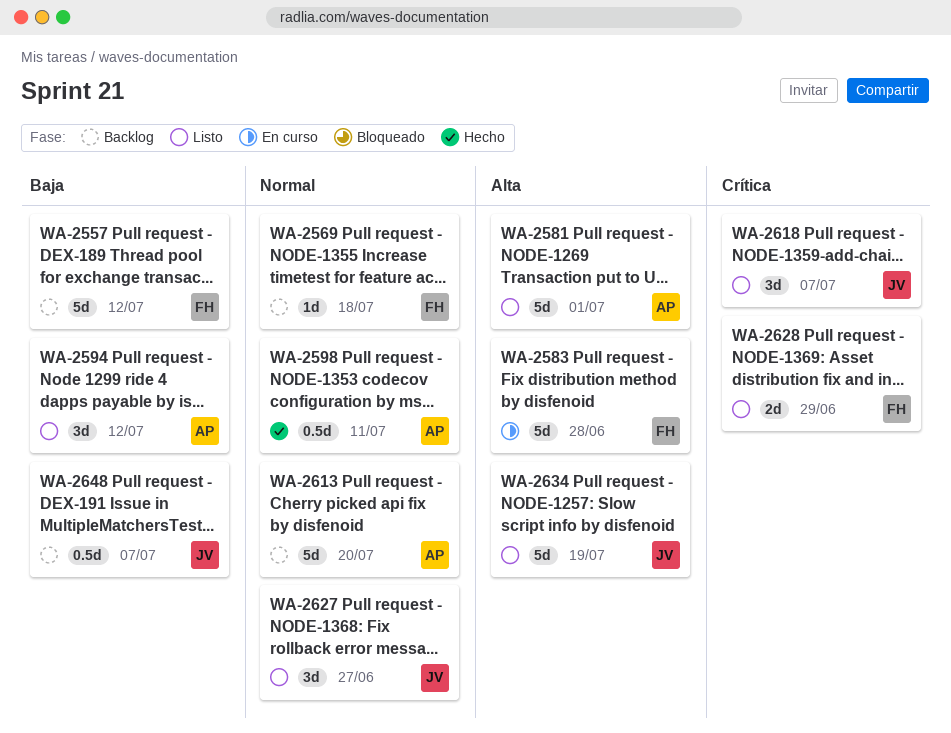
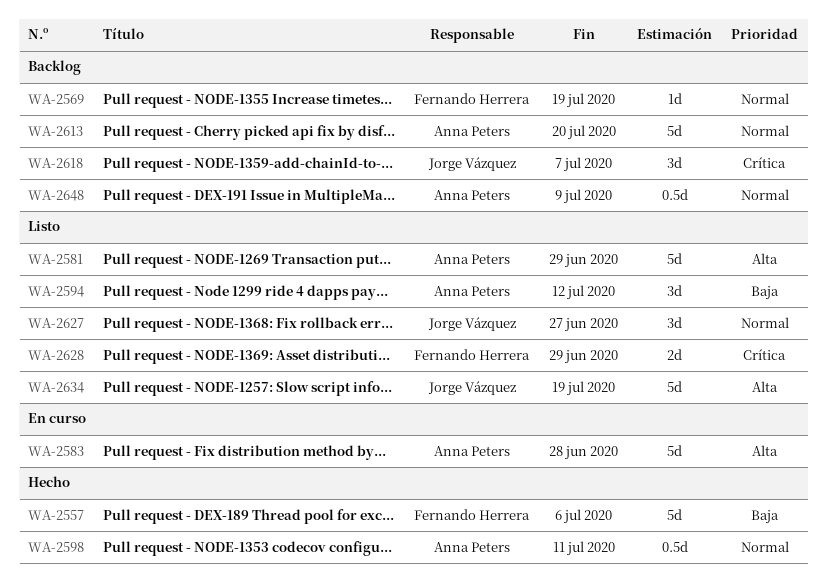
WA-2557, status: Backlog -> Hecho
WA-2557, due: Jul 12 -> Jul 6
WA-2569, due: Jul 18 -> Jul 19
WA-2581, due: Jul 1 -> Jun 29
WA-2583, owner: Fernando Herrera -> Anna Peters
WA-2618, status: Listo -> Backlog
WA-2648, owner: Jorge Vázquez -> Anna Peters
WA-2648, priority: Baja -> Normal
WA-2648, due: Jul 7 -> Jul 9

